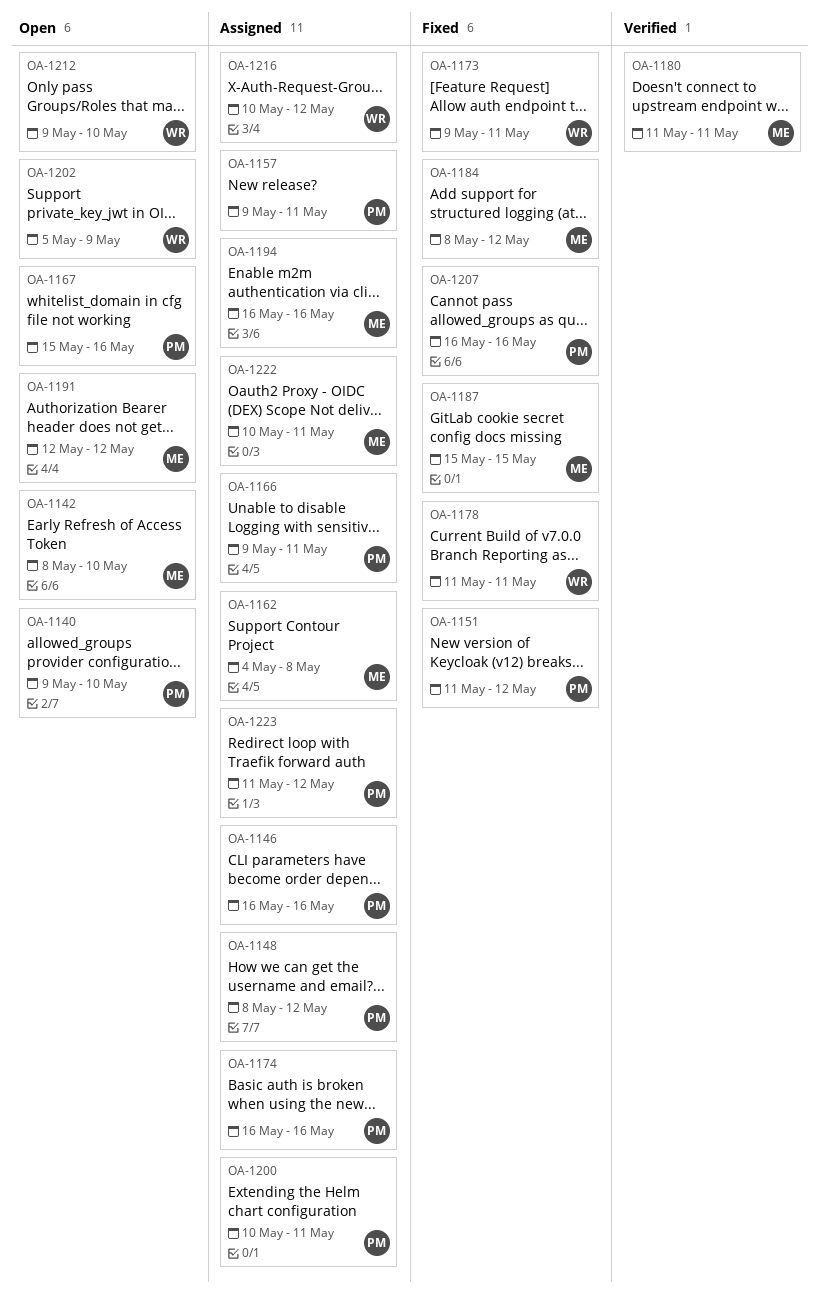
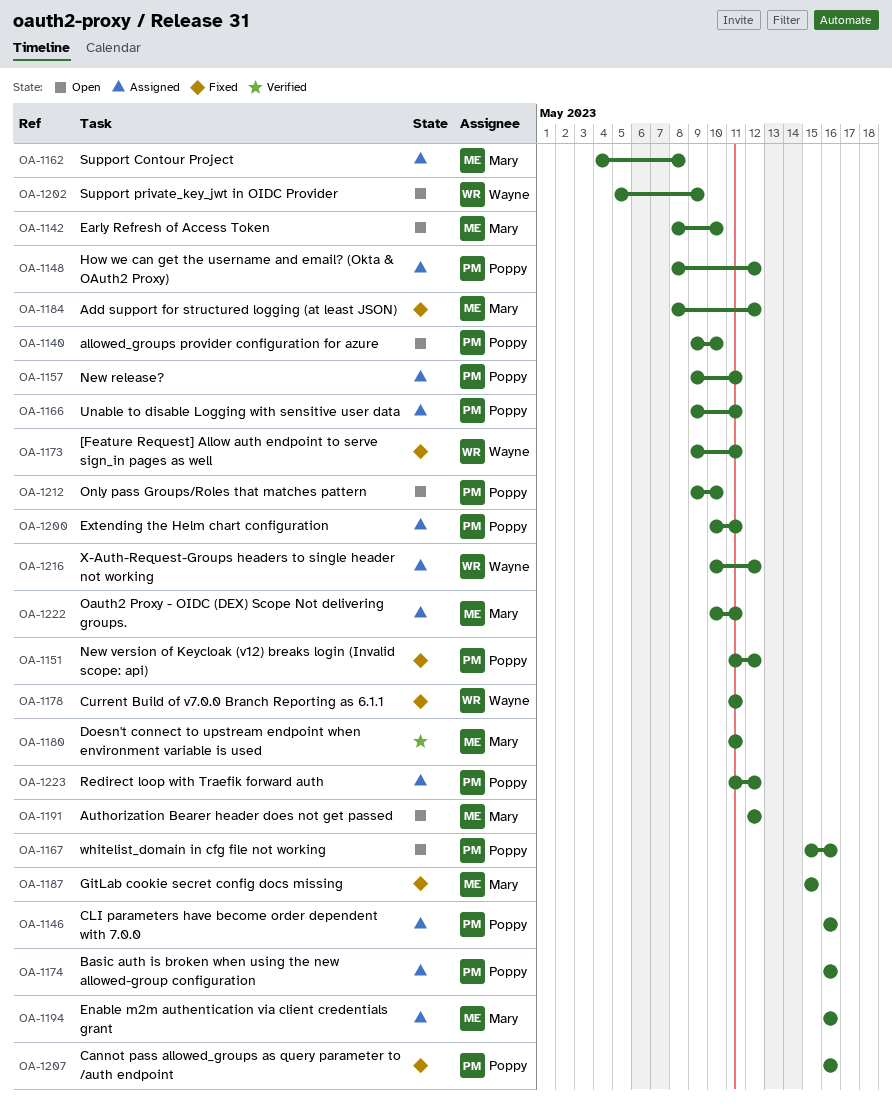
OA-1212, owner: Wayne -> Poppy

